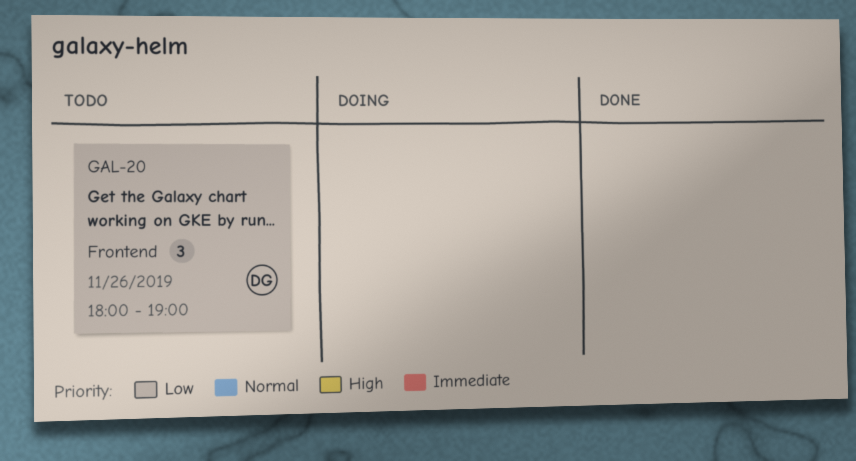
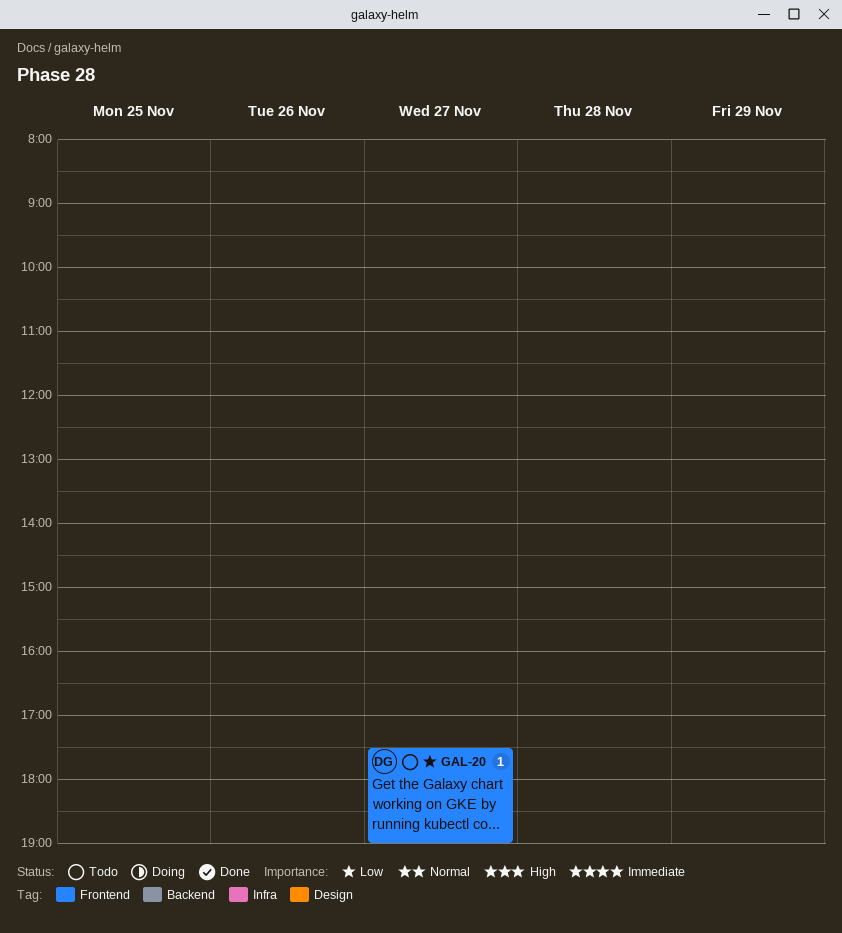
GAL-20, estimate: 3 -> 1
GAL-20, day: Nov 26 -> Nov 27
GAL-20, begins: 18:00 -> 17:30

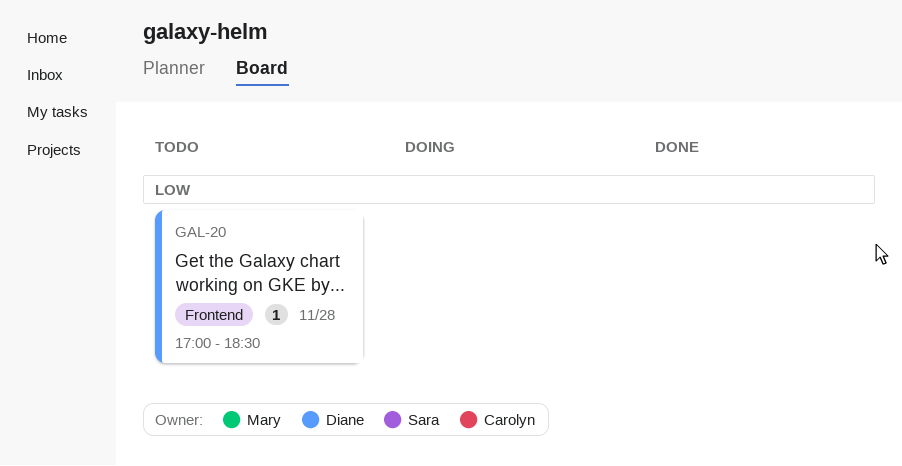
GAL-20, day: Nov 27 -> Nov 28
GAL-20, begins: 17:30 -> 17:00
GAL-20, ends: 19:00 -> 18:30

